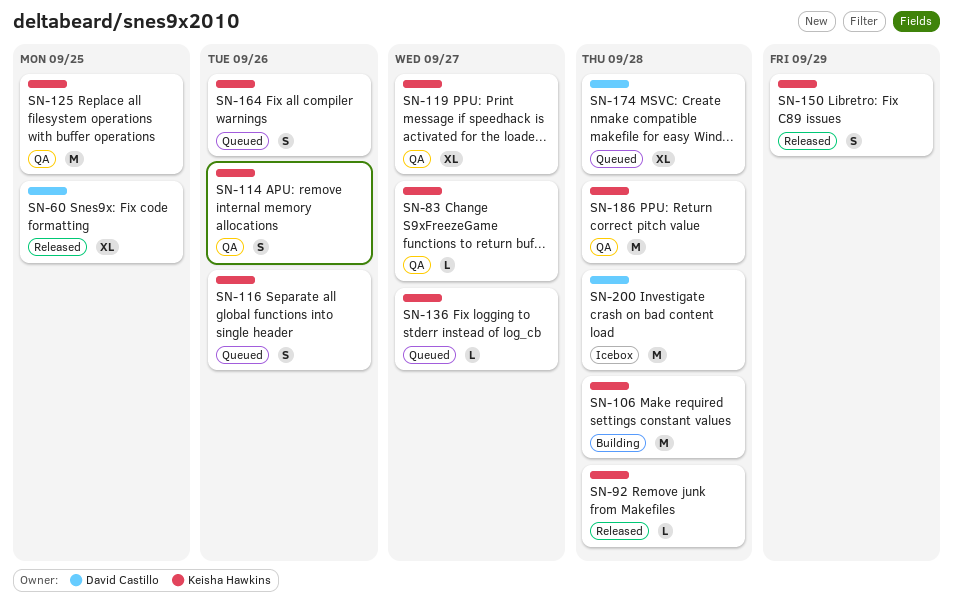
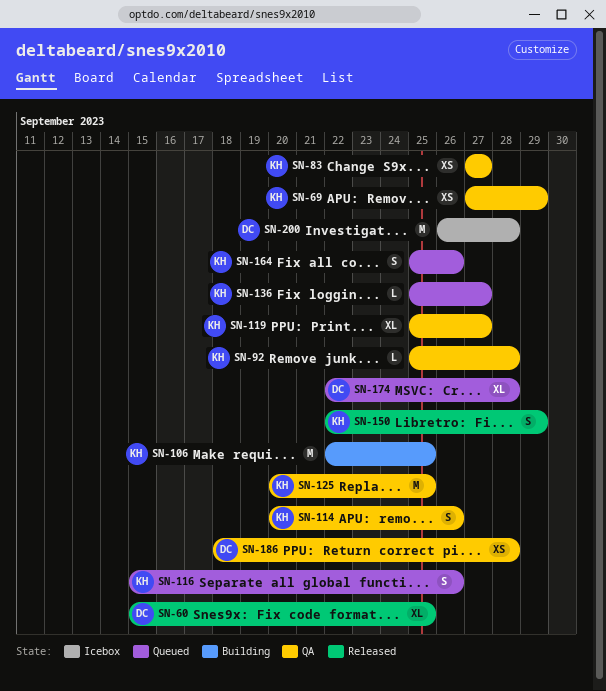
SN-69: none -> present
SN-83, estimate: L -> XS
SN-92, status: Released -> QA
SN-106, due: Sep 28 -> Sep 25
SN-186, owner: Keisha Hawkins -> David Castillo
SN-186, estimate: M -> XS

